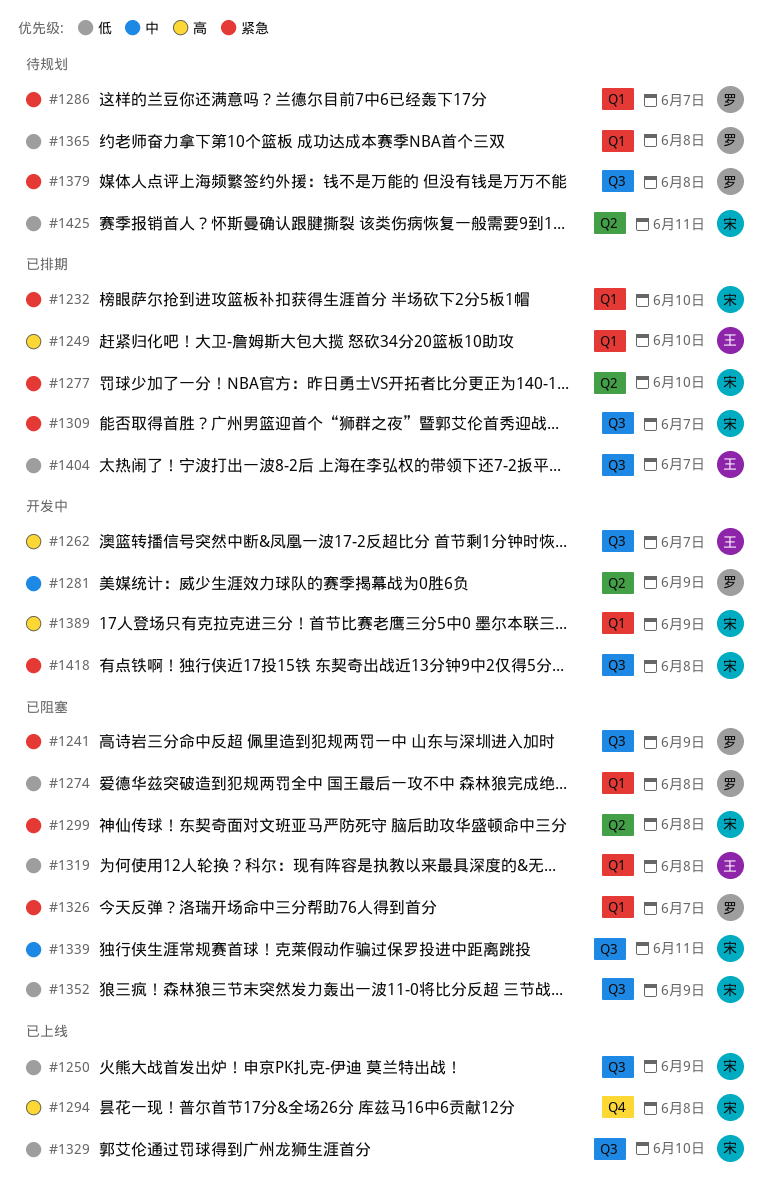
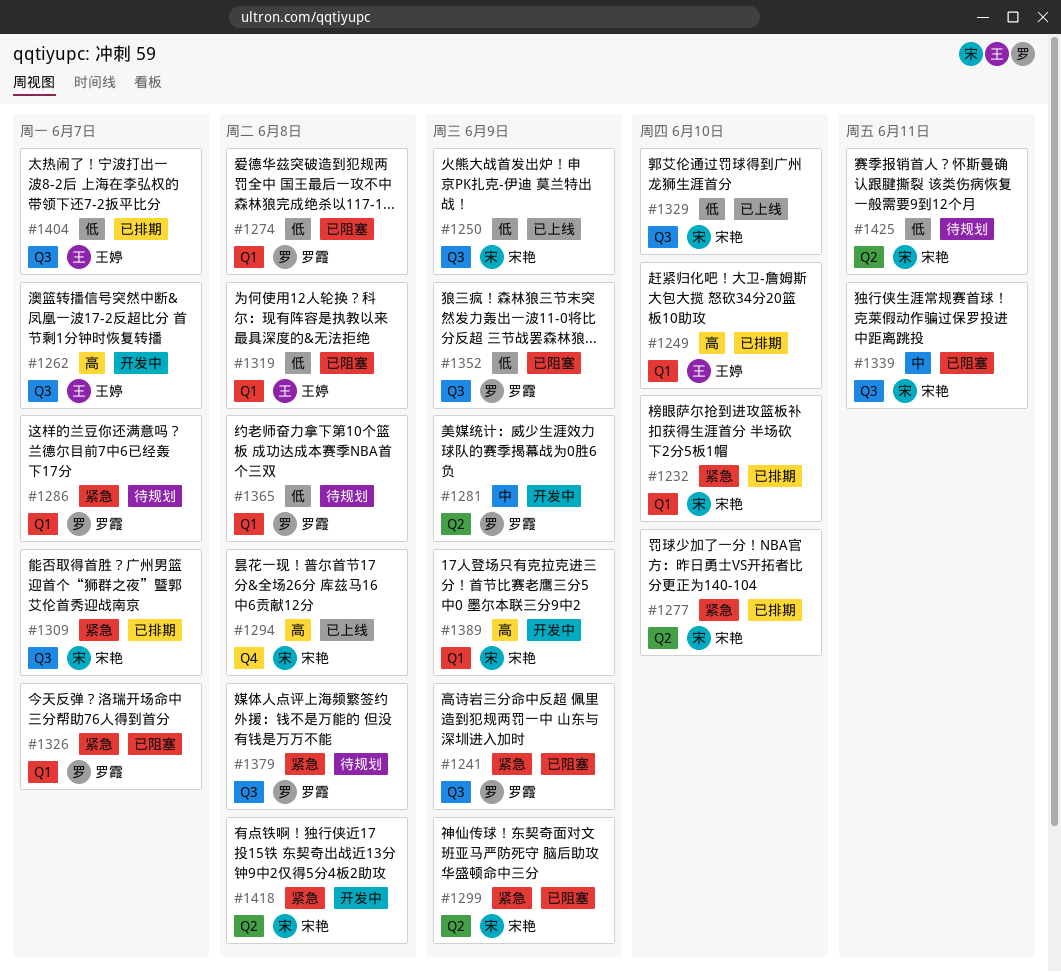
#1299, due: Jun 8 -> Jun 9
#1352, owner: 宋艳 -> 罗霞
#1418, label: Q3 -> Q2

